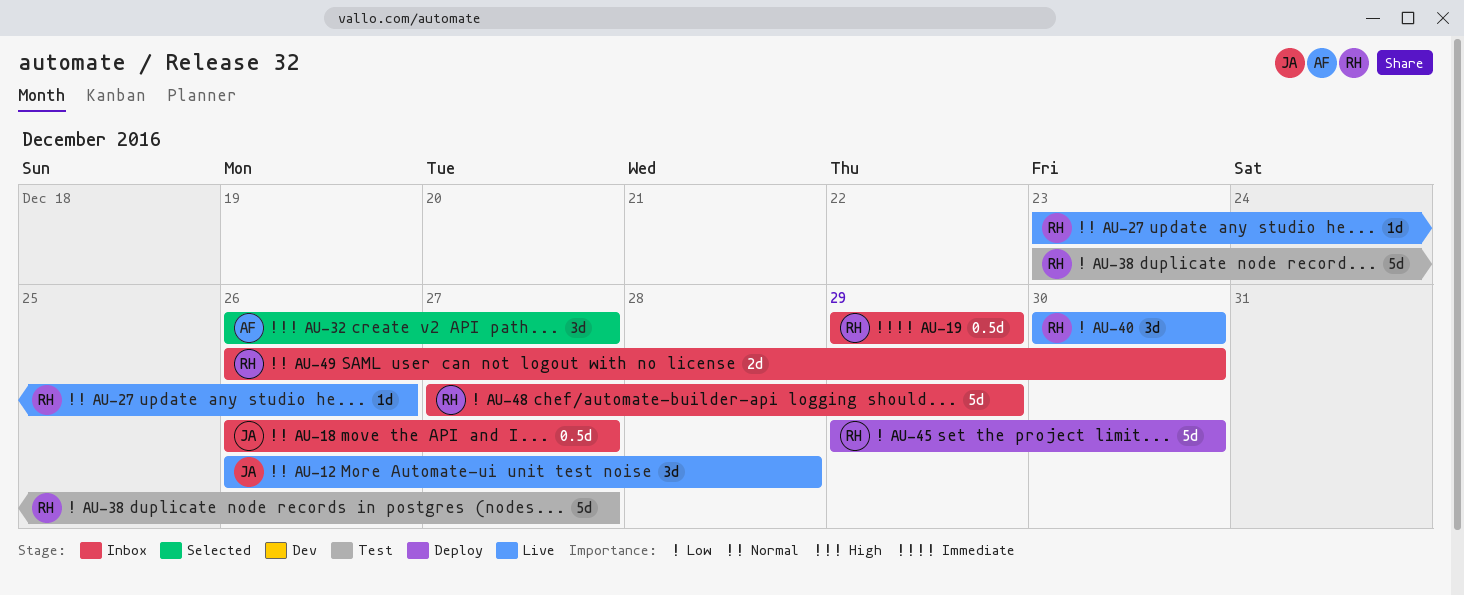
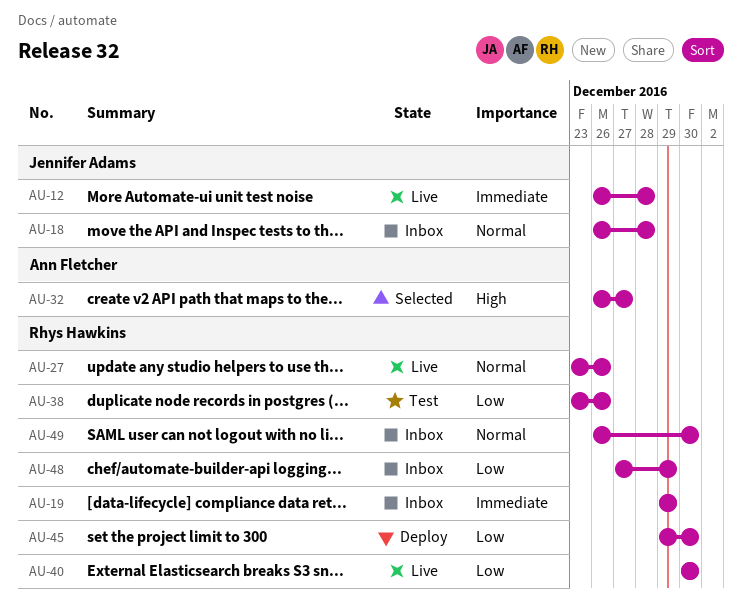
AU-12, priority: Normal -> Immediate
AU-18, due: Dec 27 -> Dec 28
AU-38, due: Dec 27 -> Dec 26

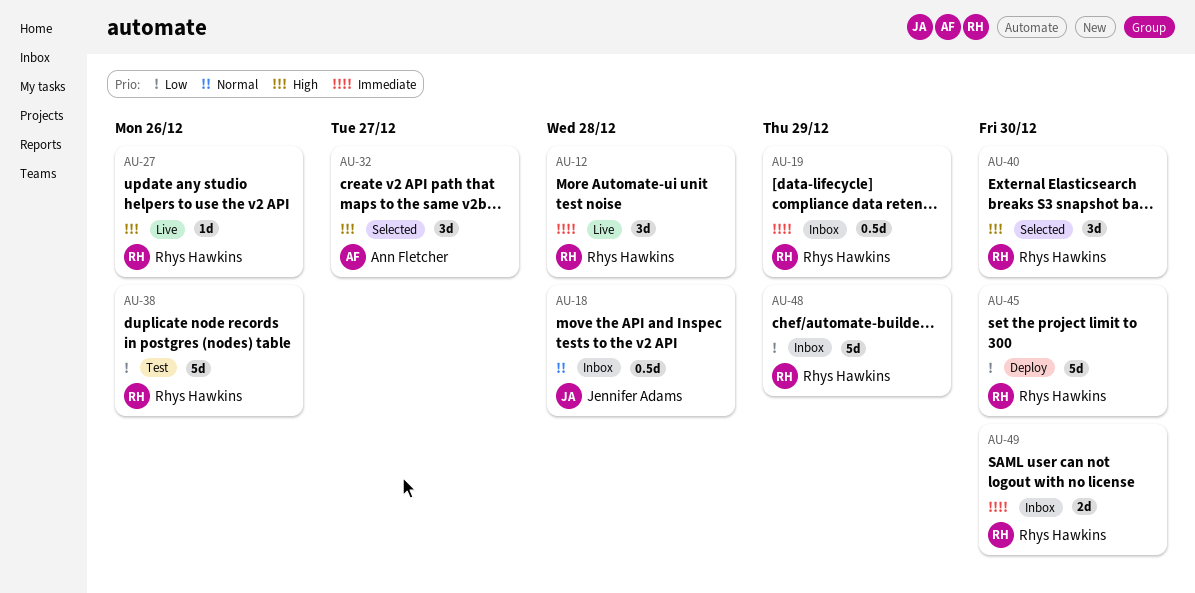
AU-12, owner: Jennifer Adams -> Rhys Hawkins
AU-27, priority: Normal -> High
AU-40, status: Live -> Selected
AU-40, priority: Low -> High
AU-49, priority: Normal -> Immediate

